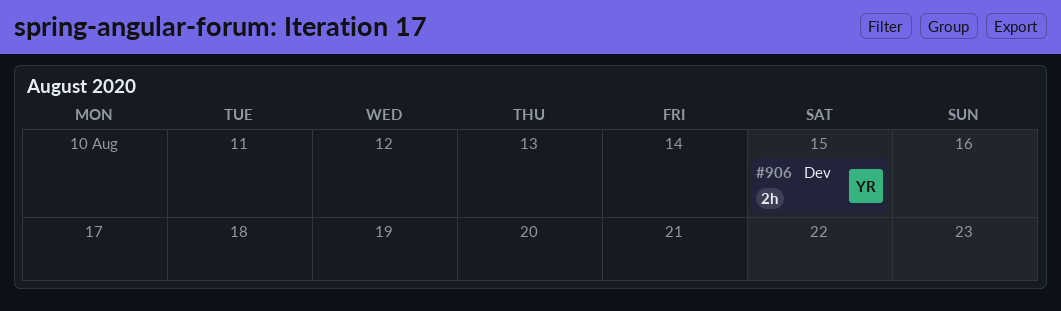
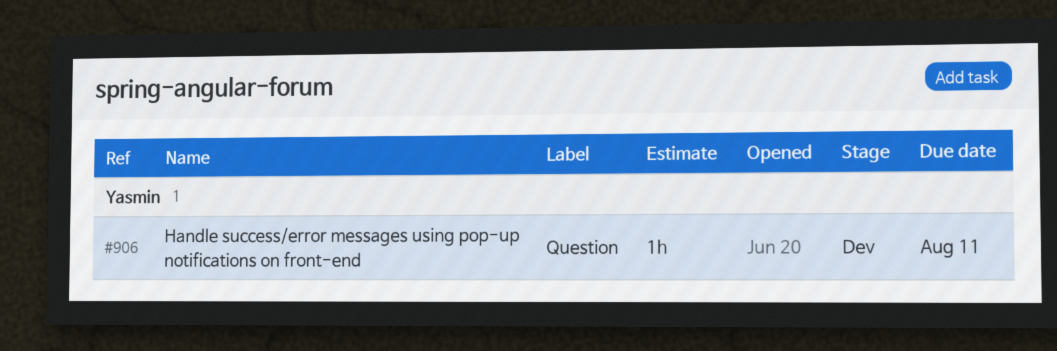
#906, estimate: 2h -> 1h
#906, due: Aug 15 -> Aug 11

